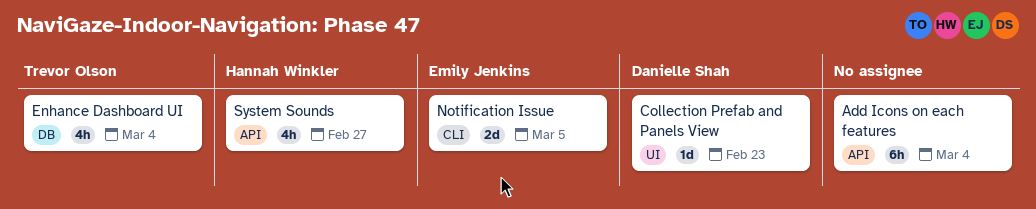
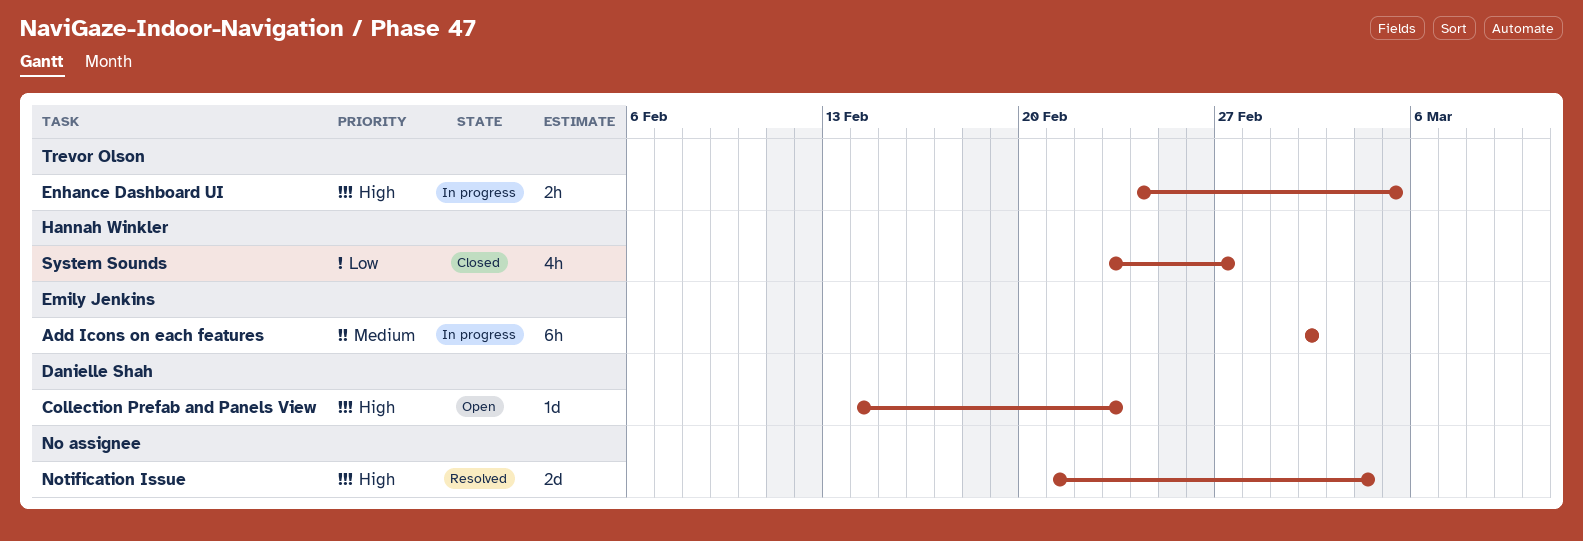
Add Icons on each features, owner: none -> Emily Jenkins
Add Icons on each features, due: Mar 4 -> Mar 2
Enhance Dashboard UI, estimate: 4h -> 2h
Enhance Dashboard UI, due: Mar 4 -> Mar 5
Notification Issue, owner: Emily Jenkins -> none
Notification Issue, due: Mar 5 -> Mar 4

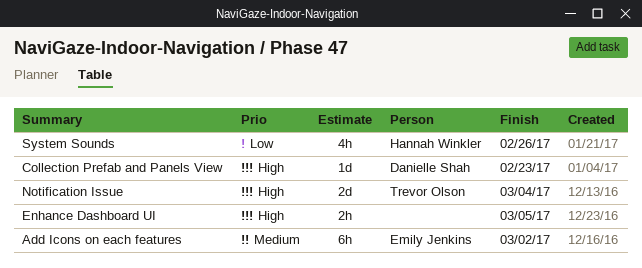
Enhance Dashboard UI, owner: Trevor Olson -> none
Notification Issue, owner: none -> Trevor Olson
System Sounds, due: Feb 27 -> Feb 26

